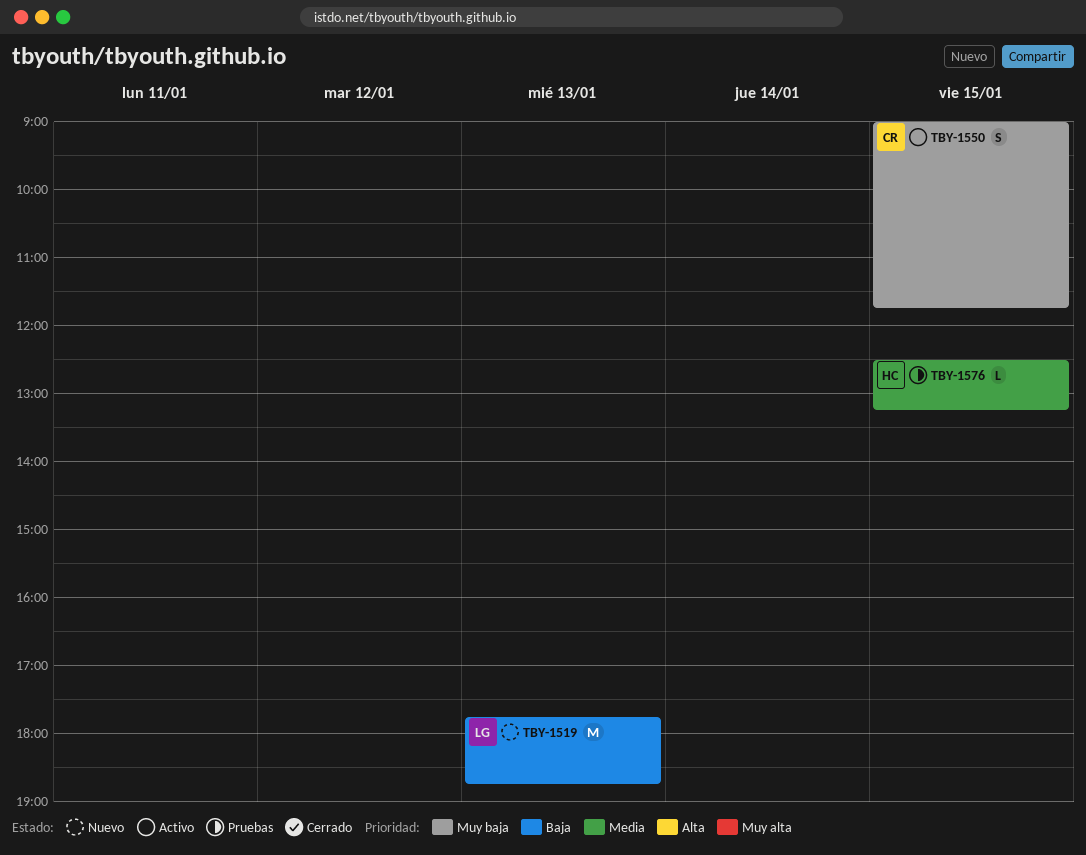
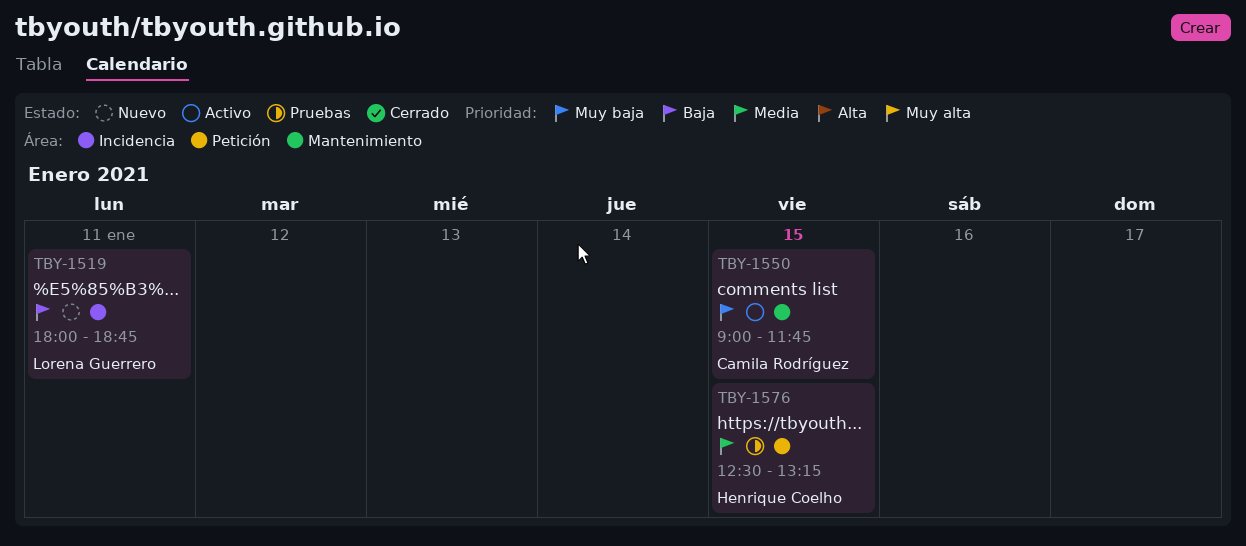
TBY-1519, day: Jan 13 -> Jan 11
TBY-1519, begins: 17:45 -> 18:00

